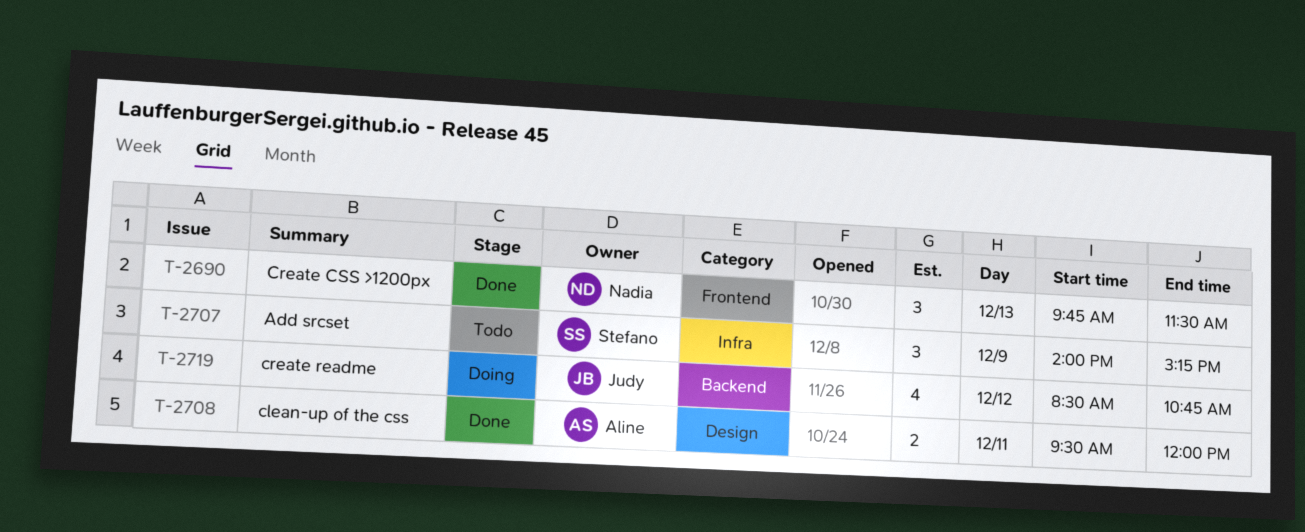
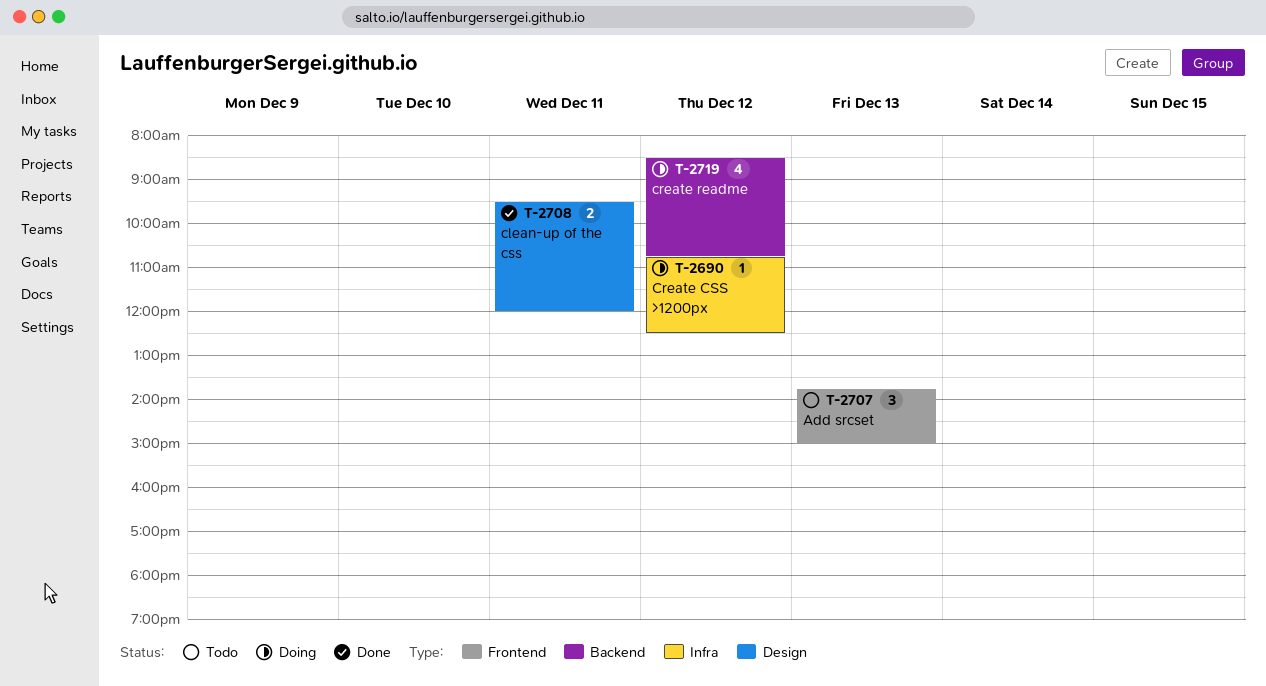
T-2690, status: Done -> Doing
T-2690, label: Frontend -> Infra
T-2690, estimate: 3 -> 1
T-2690, day: Dec 13 -> Dec 12
T-2690, begins: 09:45 -> 10:45
T-2690, ends: 11:30 -> 12:30
T-2707, label: Infra -> Frontend
T-2707, day: Dec 9 -> Dec 13
T-2707, begins: 14:00 -> 13:45
T-2707, ends: 15:15 -> 15:00

